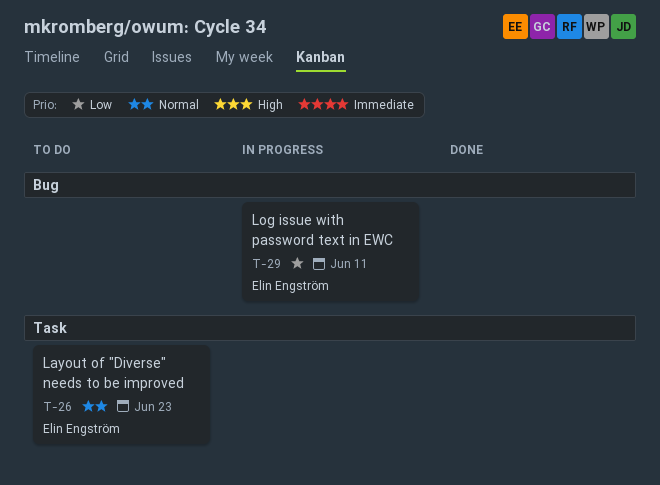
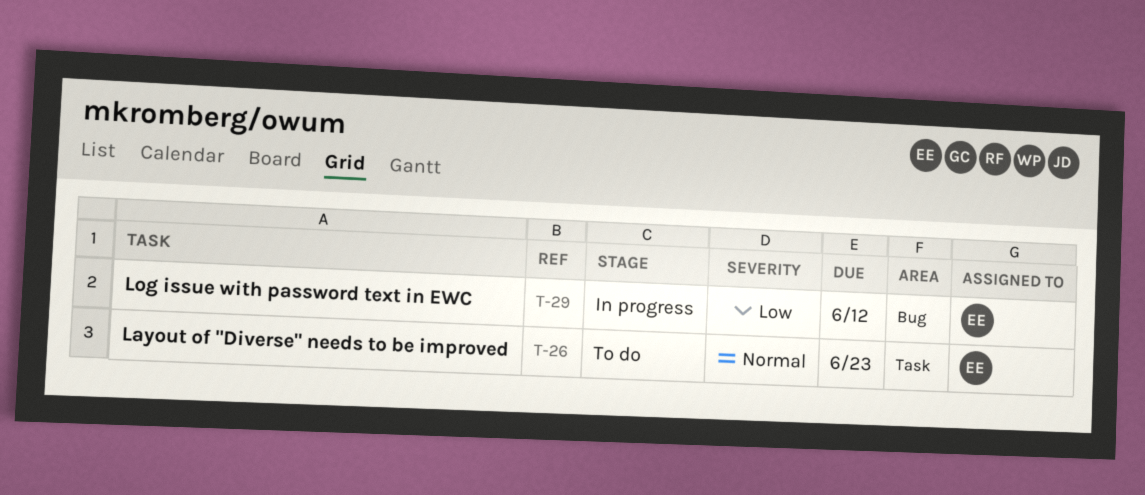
T-29, due: Jun 11 -> Jun 12

